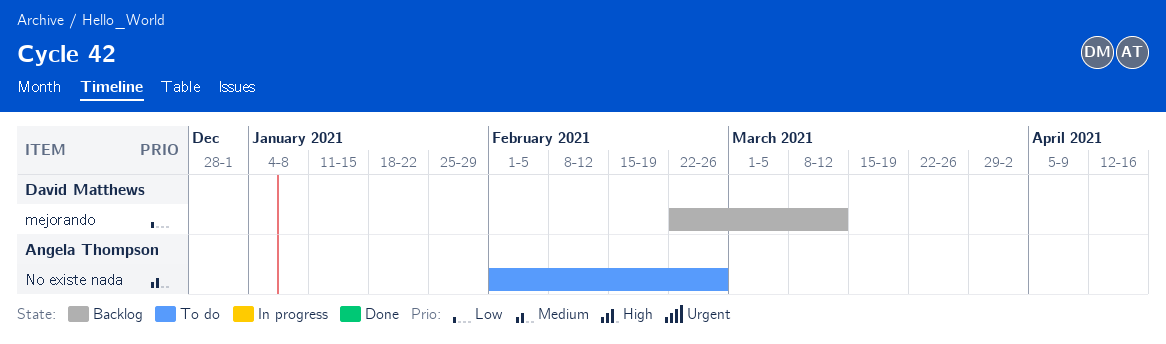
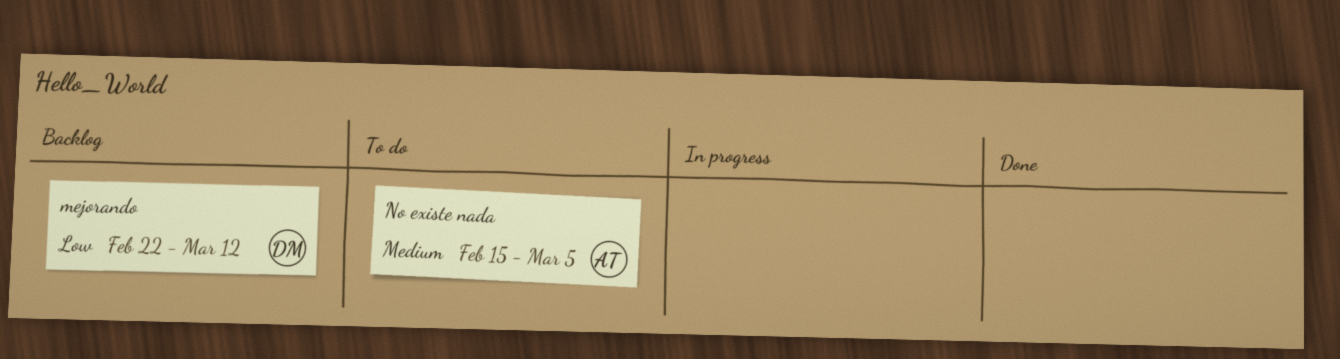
No existe nada, start: Feb 1 -> Feb 15
No existe nada, due: Feb 26 -> Mar 5

